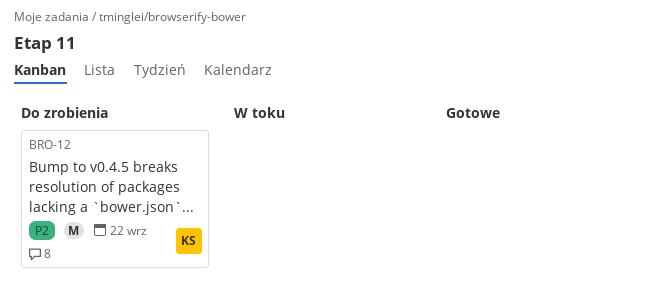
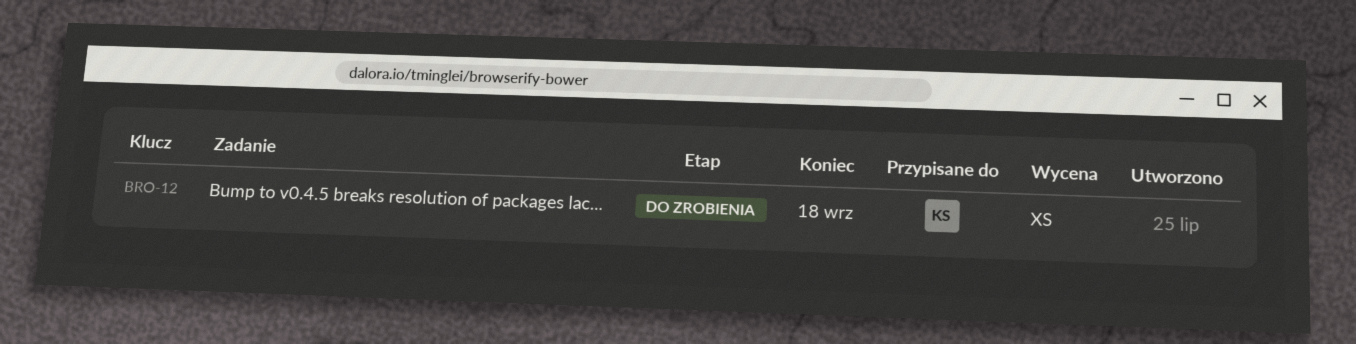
BRO-12, estimate: M -> XS
BRO-12, due: Sep 22 -> Sep 18

